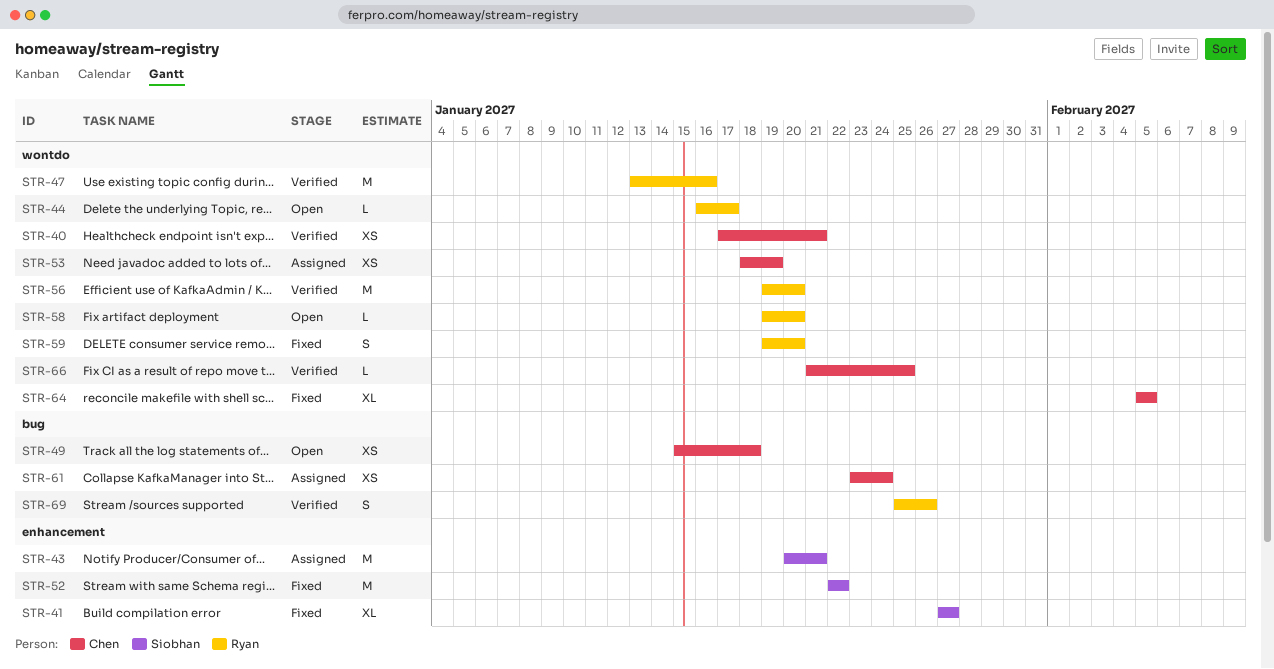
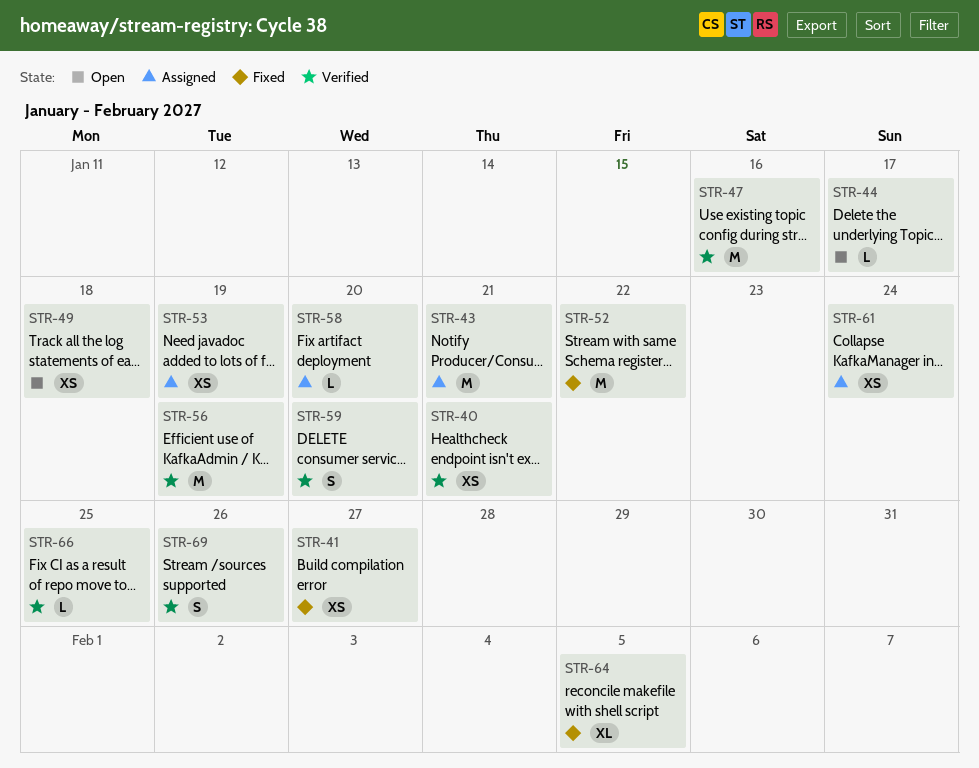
STR-41, estimate: XL -> XS
STR-56, due: Jan 20 -> Jan 19
STR-58, status: Open -> Assigned
STR-59, status: Fixed -> Verified

